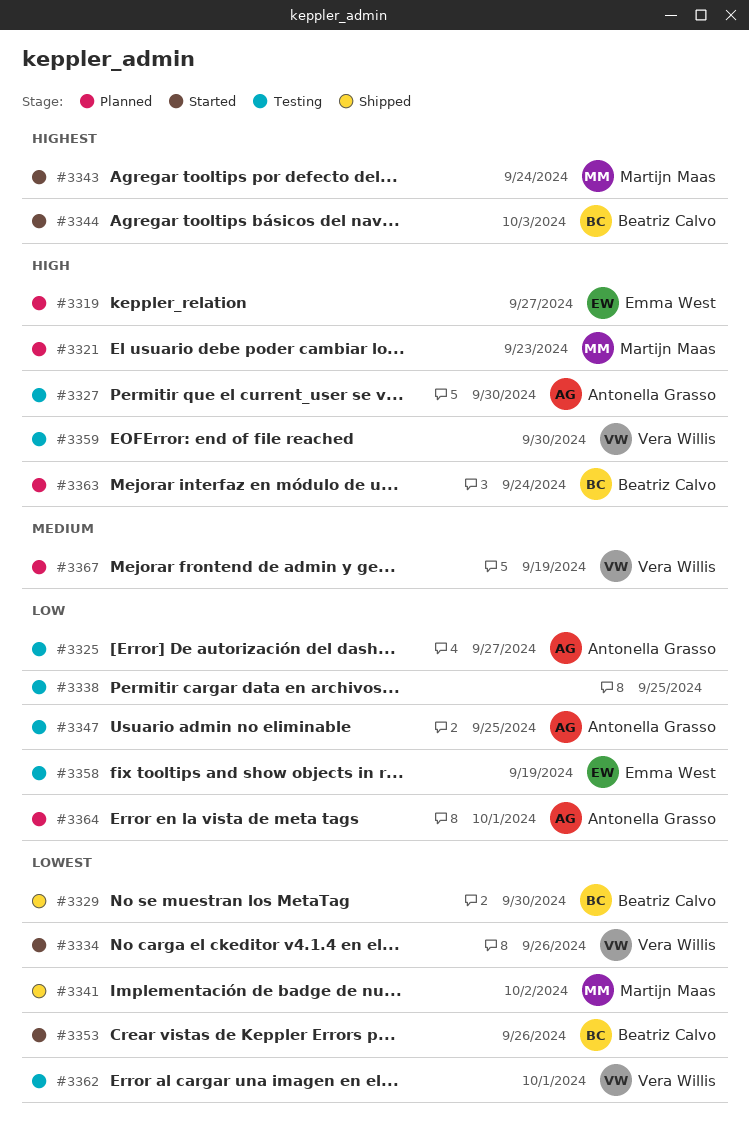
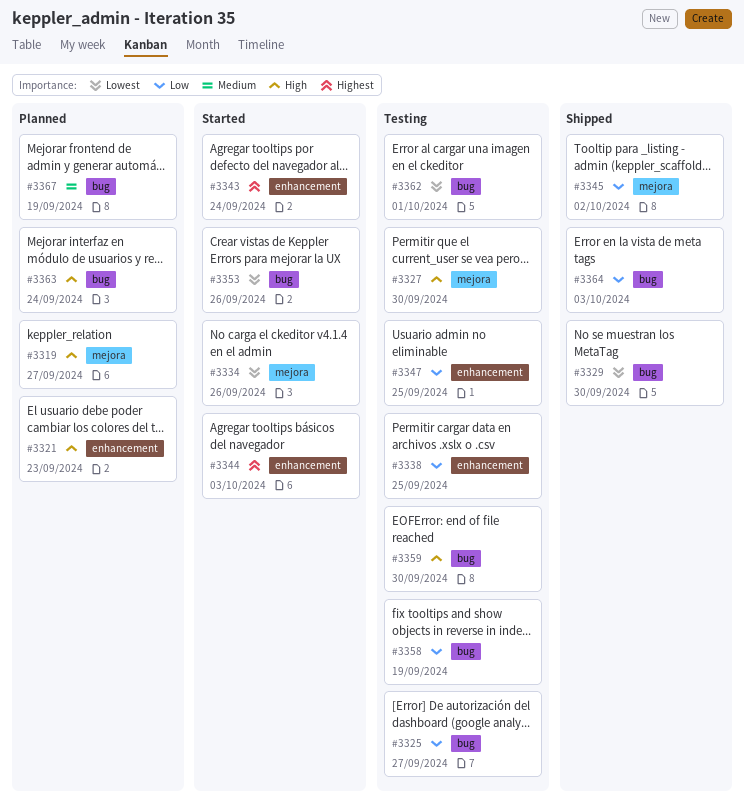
#3341: present -> none
#3345: none -> present
#3364, status: Planned -> Shipped
#3364, due: Oct 1 -> Oct 3

